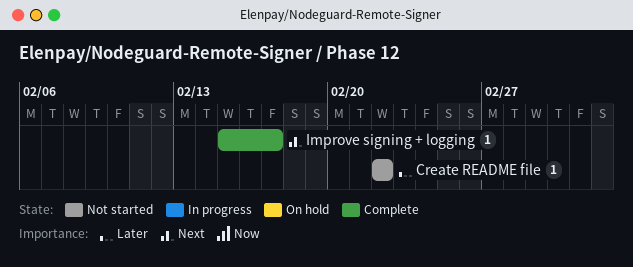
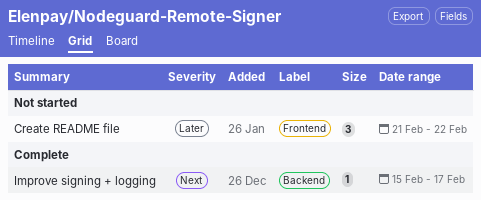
Create README file, estimate: 1 -> 3
Create README file, start: Feb 22 -> Feb 21

